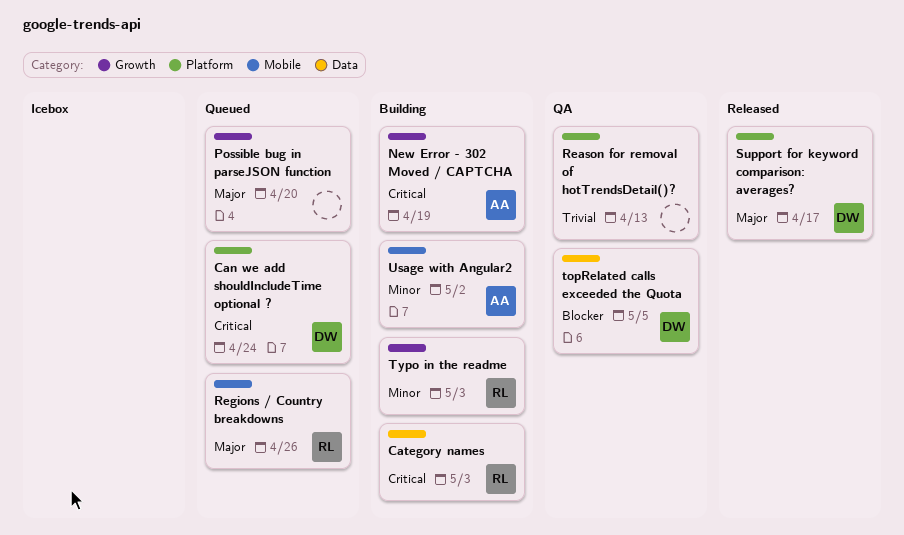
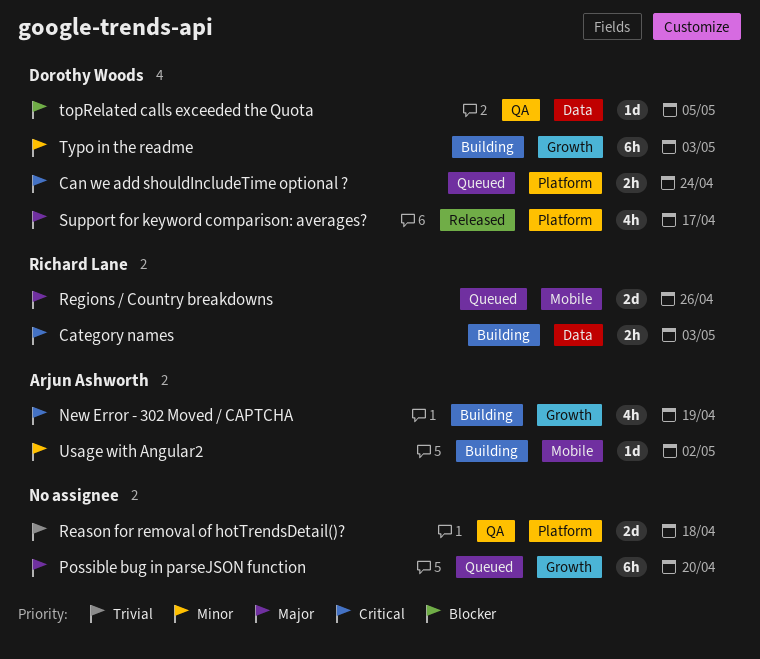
Reason for removal of hotTrendsDetail()?, due: Apr 13 -> Apr 18
Typo in the readme, owner: Richard Lane -> Dorothy Woods

